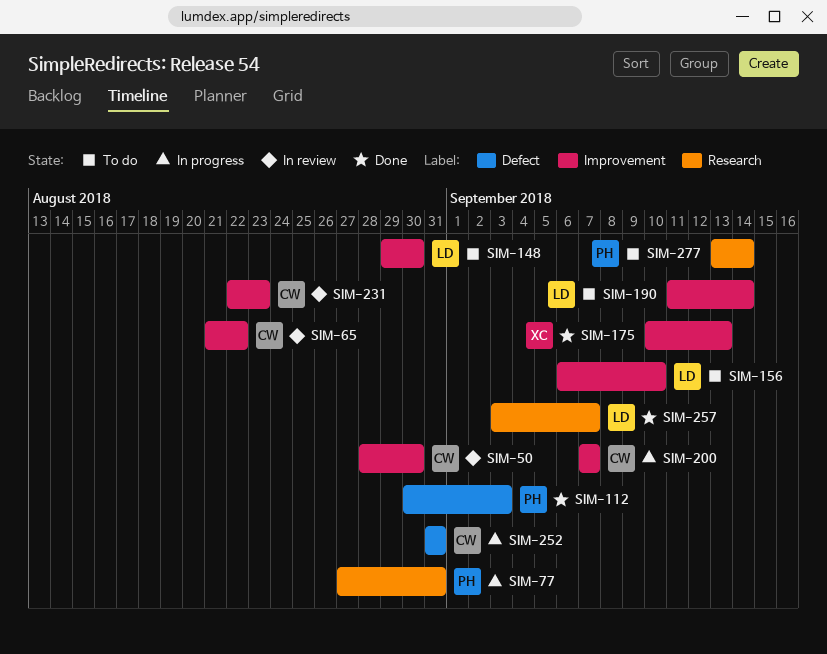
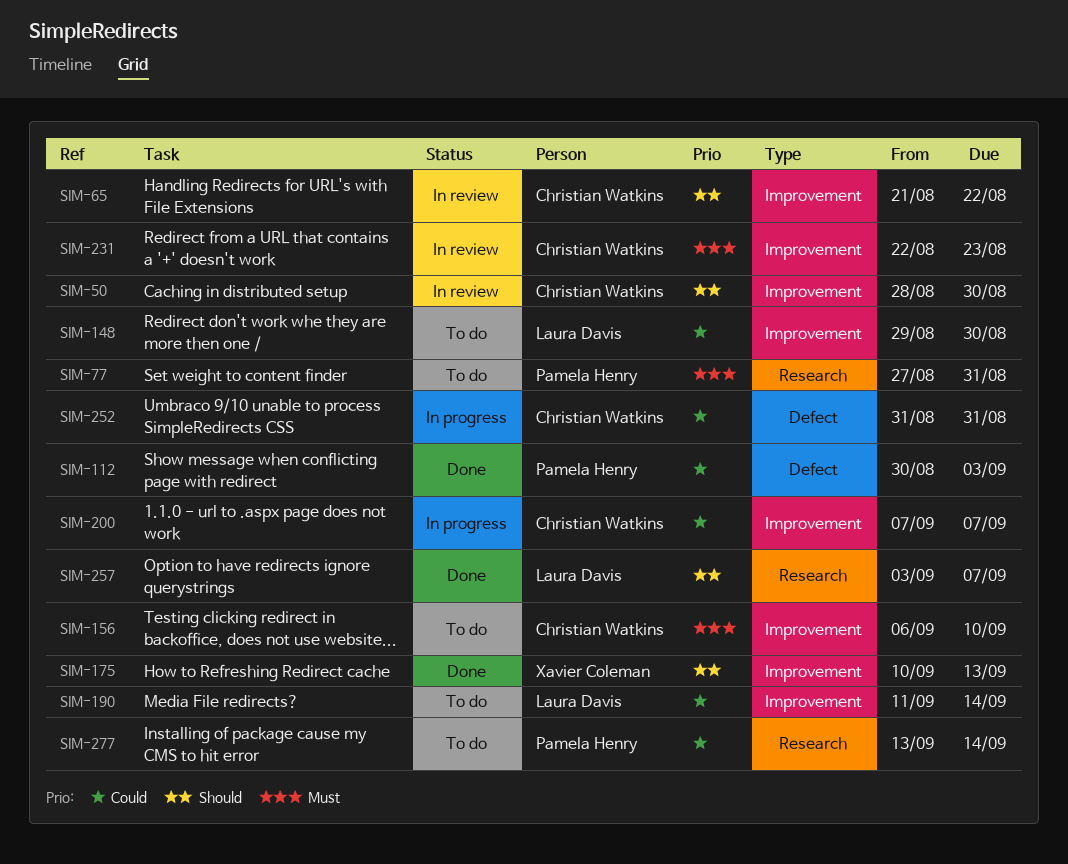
SIM-77, status: In progress -> To do
SIM-156, owner: Laura Davis -> Christian Watkins

